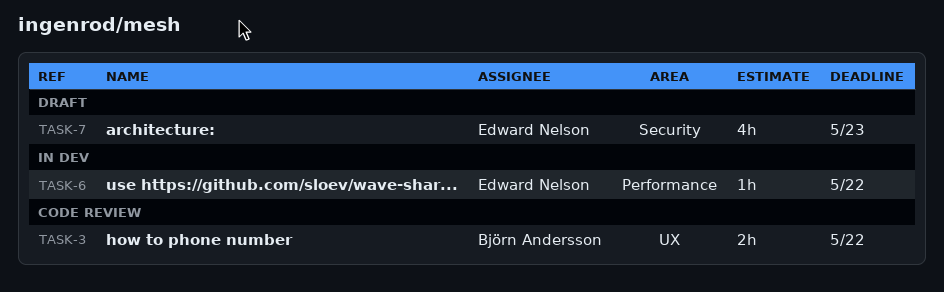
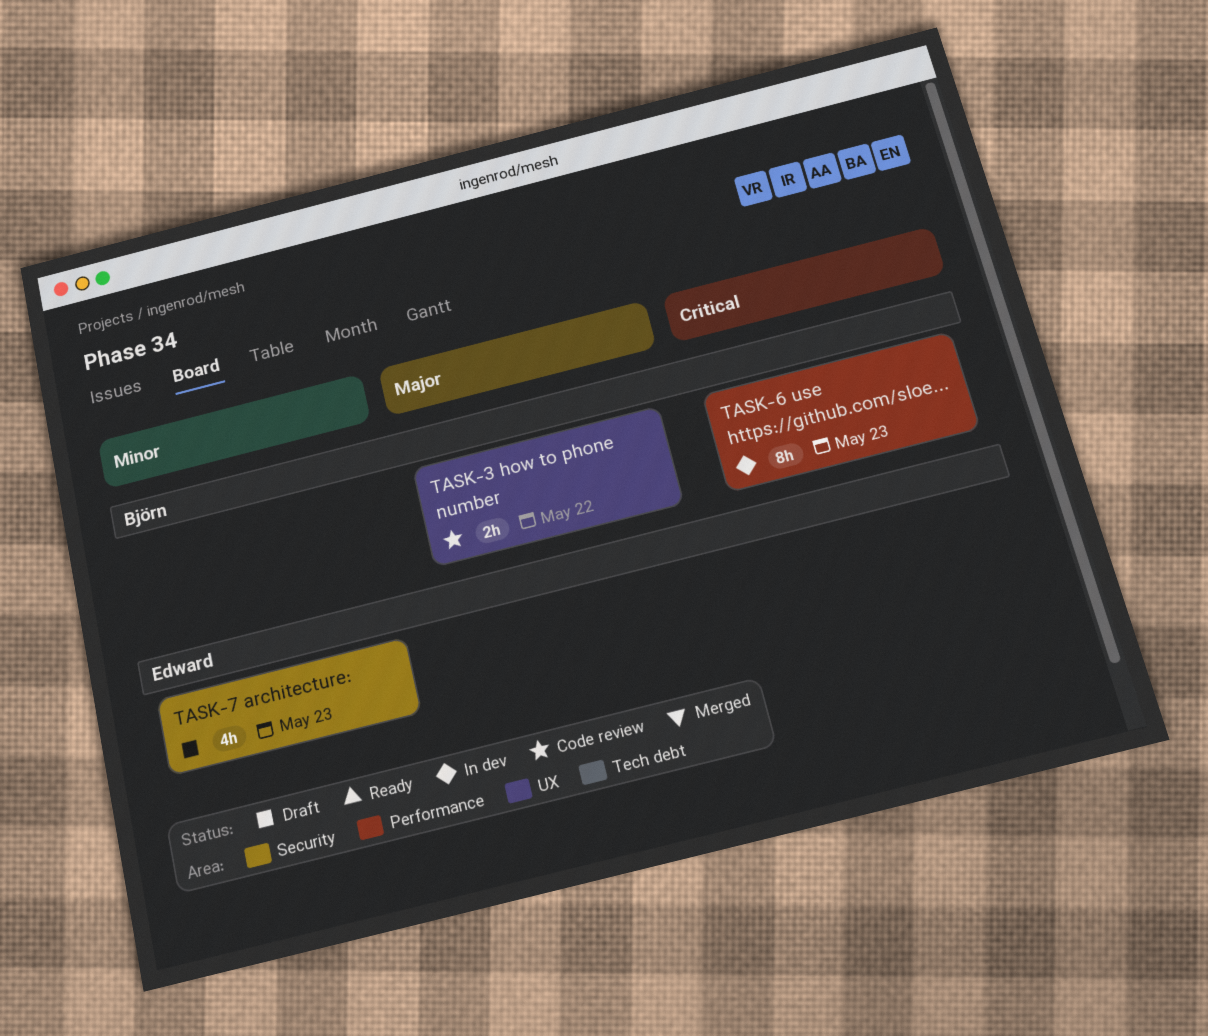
TASK-6, owner: Edward Nelson -> Björn Andersson
TASK-6, estimate: 1h -> 8h
TASK-6, due: May 22 -> May 23

